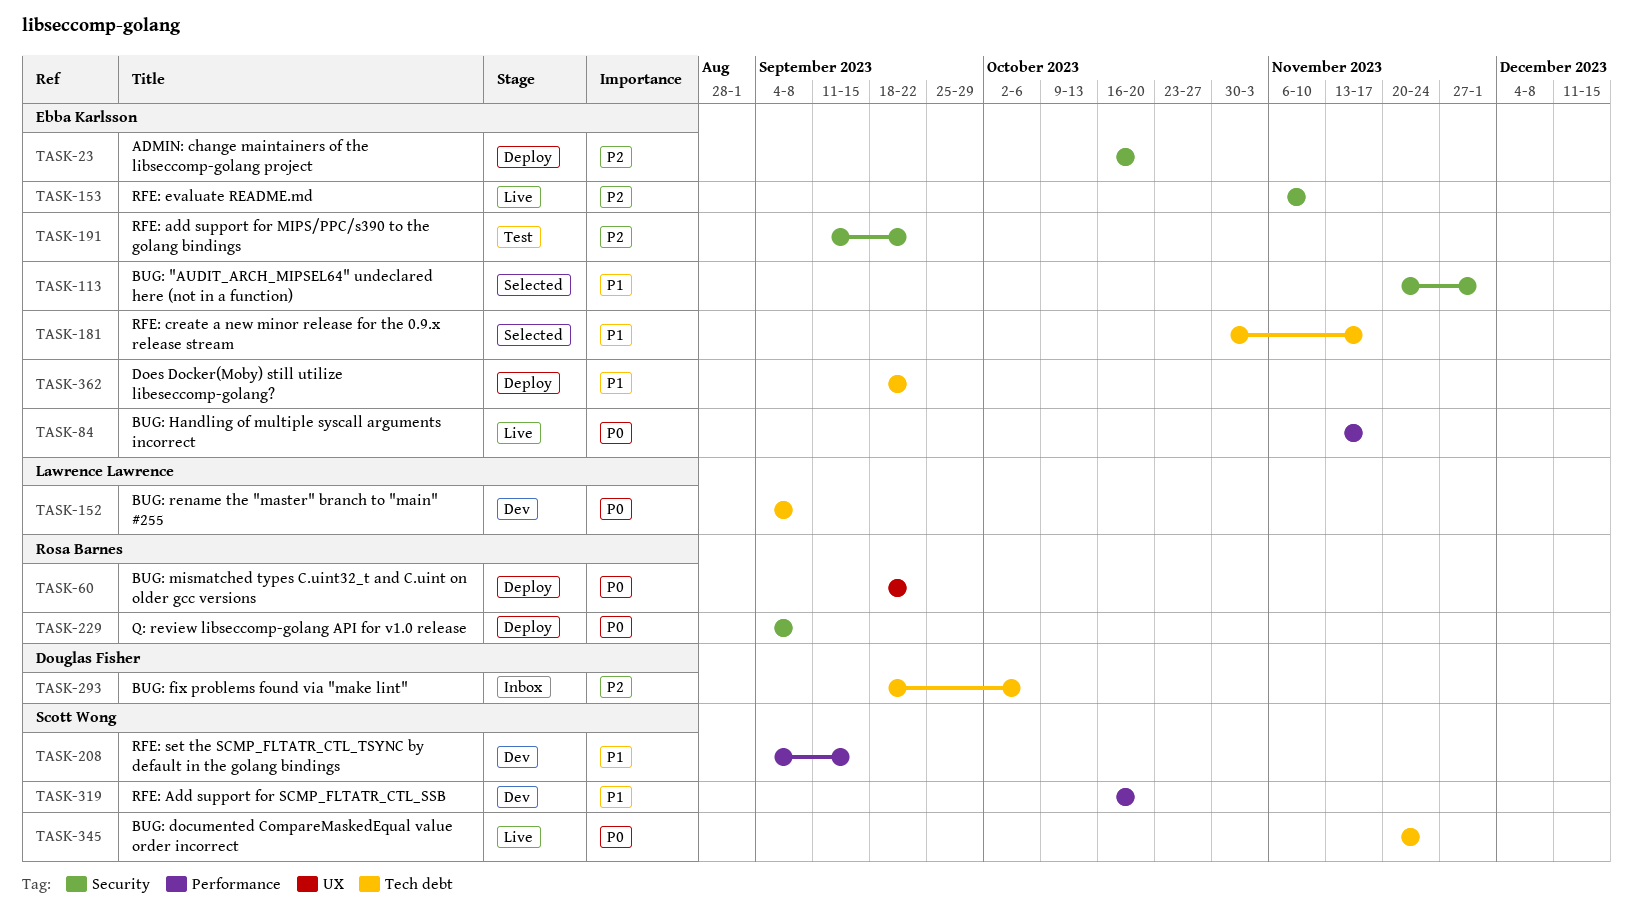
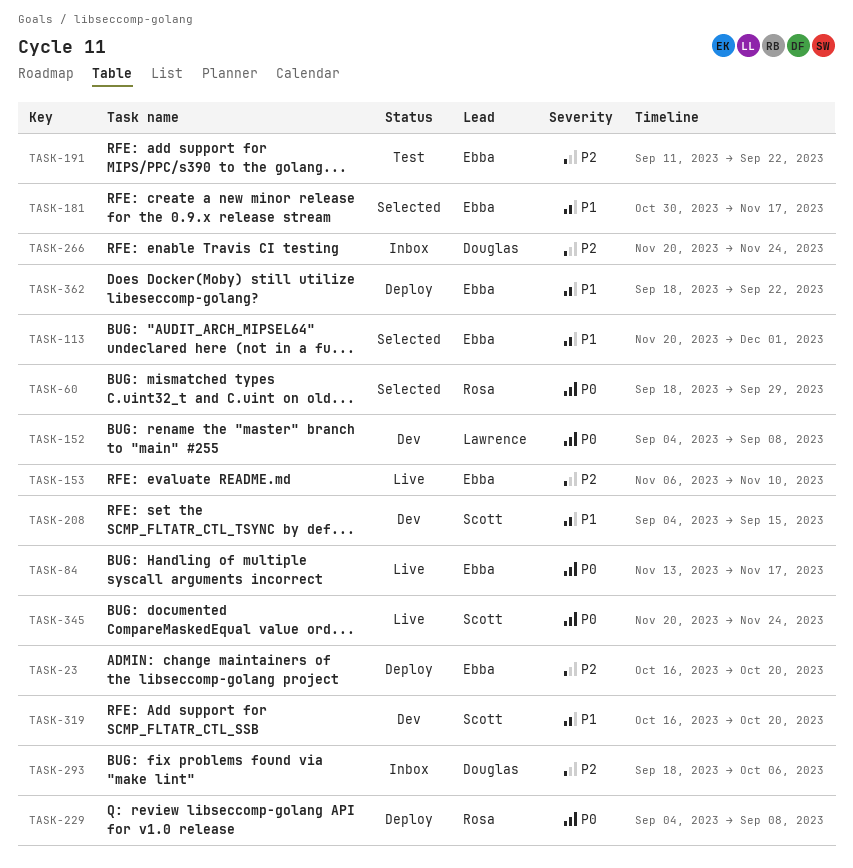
TASK-60, status: Deploy -> Selected
TASK-60, due: Sep 22 -> Sep 29
TASK-266: none -> present

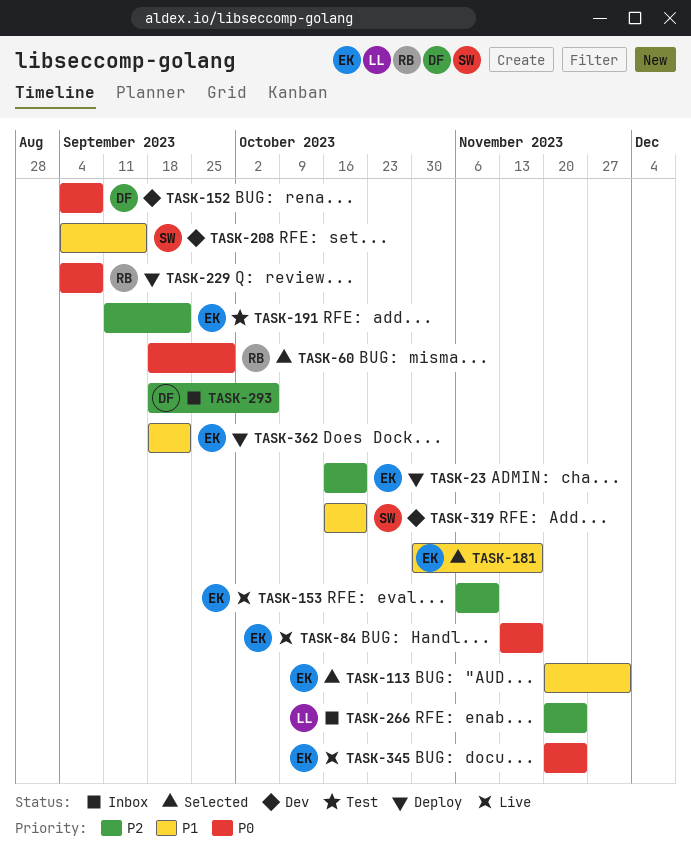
TASK-152, owner: Lawrence -> Douglas
TASK-266, owner: Douglas -> Lawrence
TASK-345, owner: Scott -> Ebba

